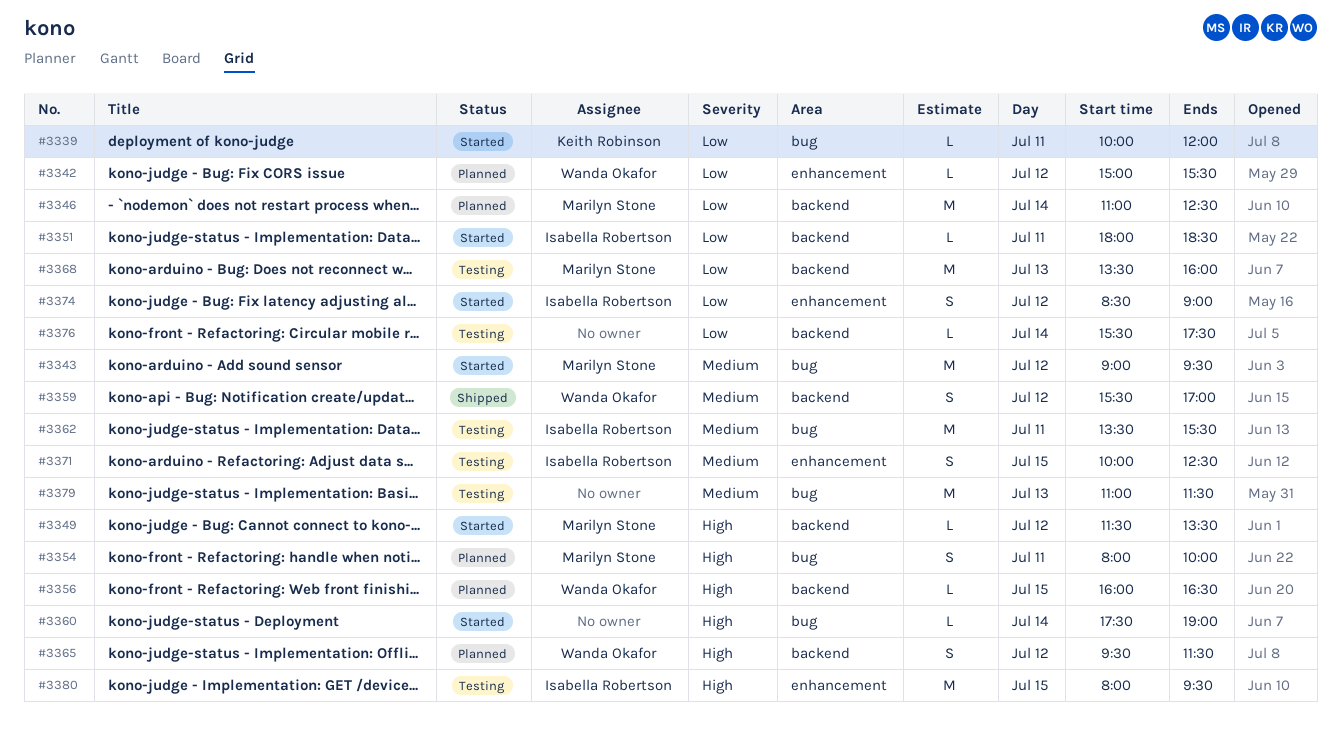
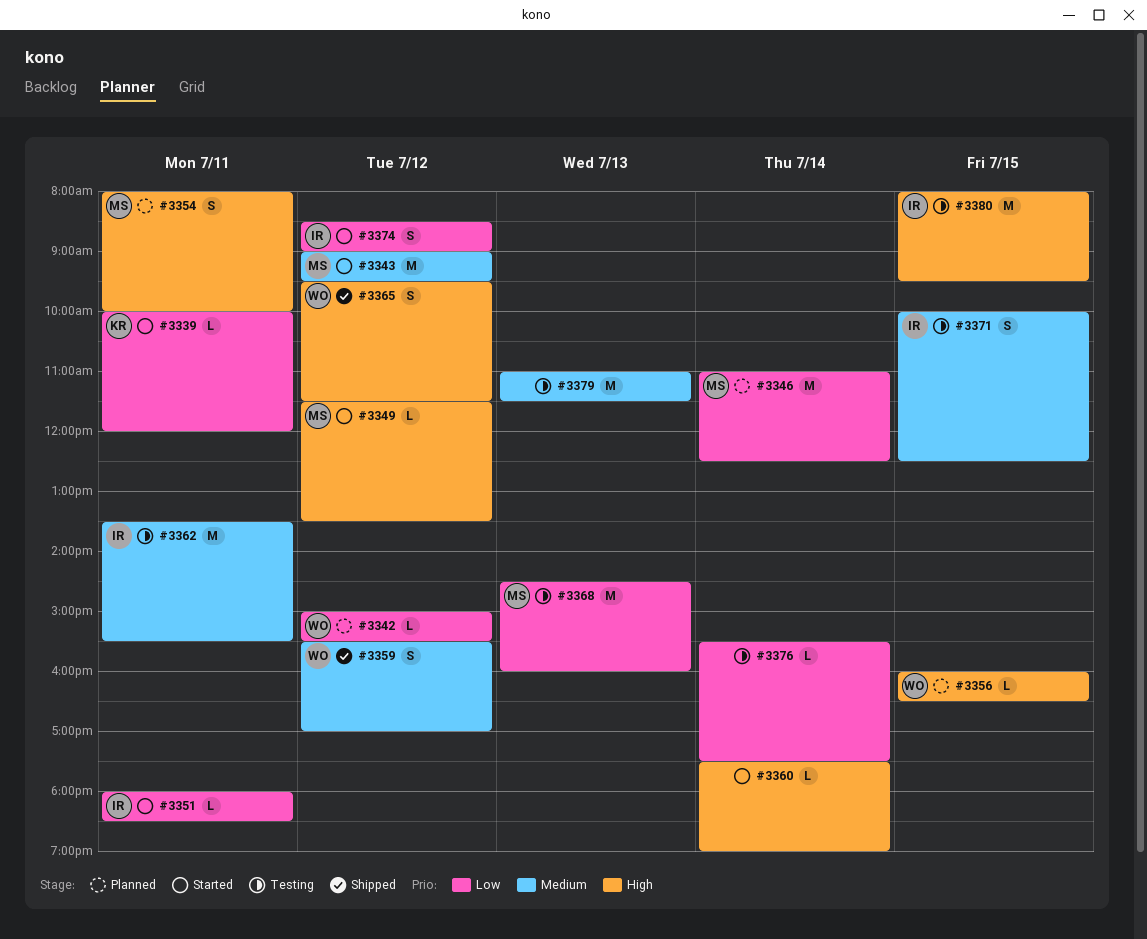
#3365, status: Planned -> Shipped
#3368, begins: 13:30 -> 14:30

